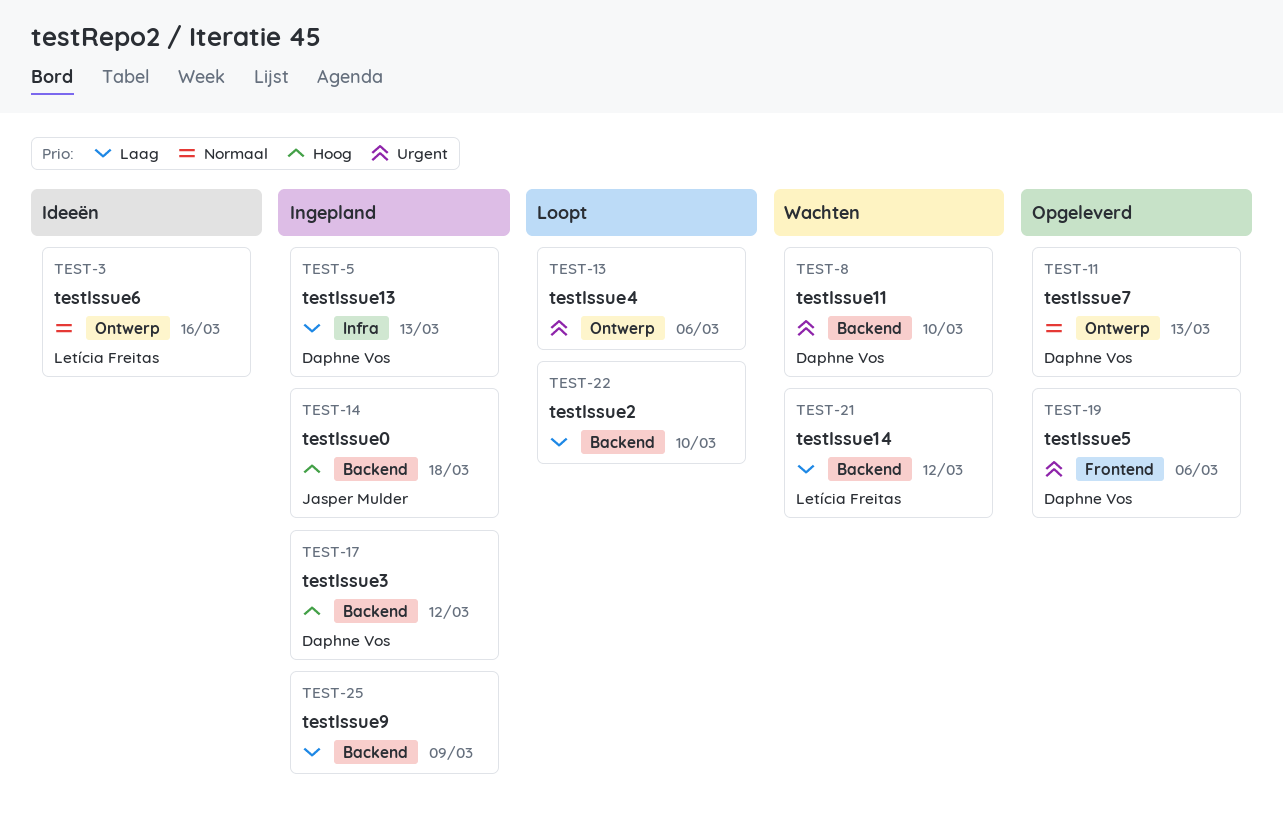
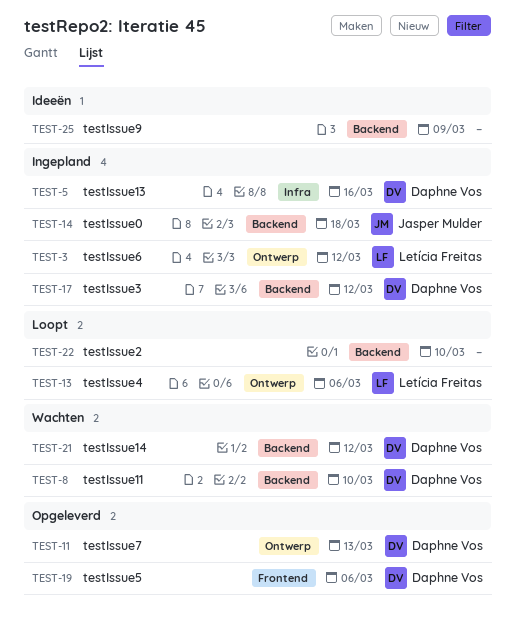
TEST-3, status: Ideeën -> Ingepland
TEST-3, due: Mar 16 -> Mar 12
TEST-5, due: Mar 13 -> Mar 16
TEST-13, owner: none -> Letícia Freitas
TEST-21, owner: Letícia Freitas -> Daphne Vos
TEST-25, status: Ingepland -> Ideeën

